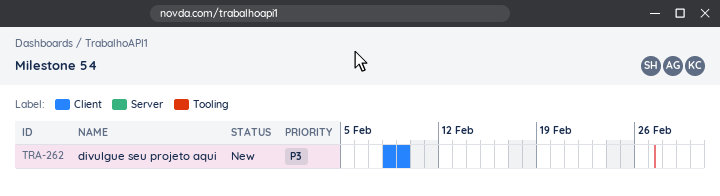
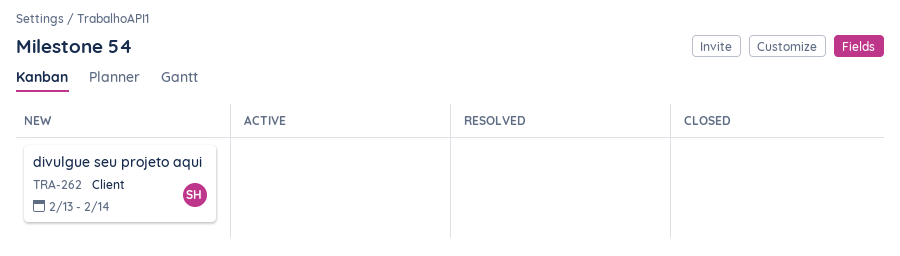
TRA-262, start: Feb 8 -> Feb 13
TRA-262, due: Feb 9 -> Feb 14

